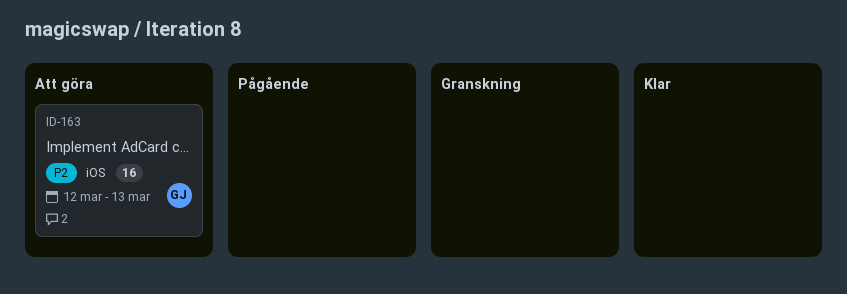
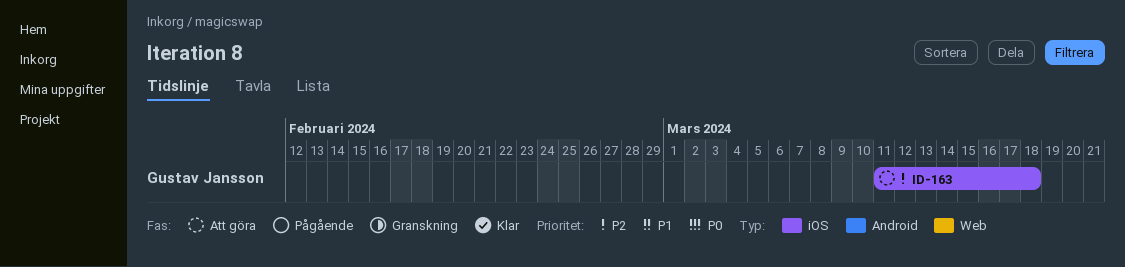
ID-163, start: Mar 12 -> Mar 11
ID-163, due: Mar 13 -> Mar 18

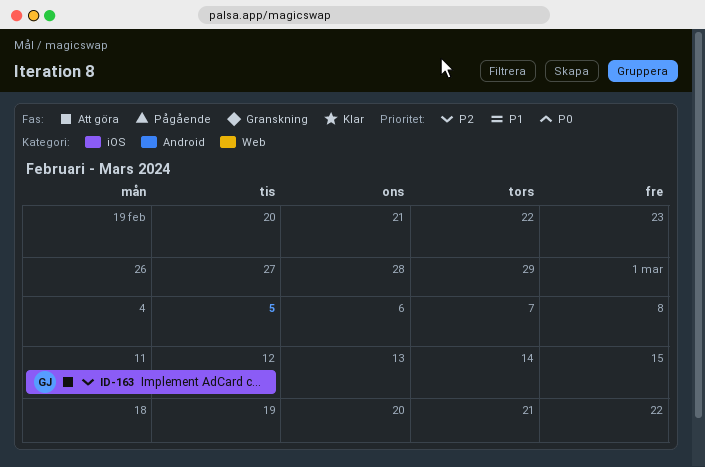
ID-163, due: Mar 18 -> Mar 12

